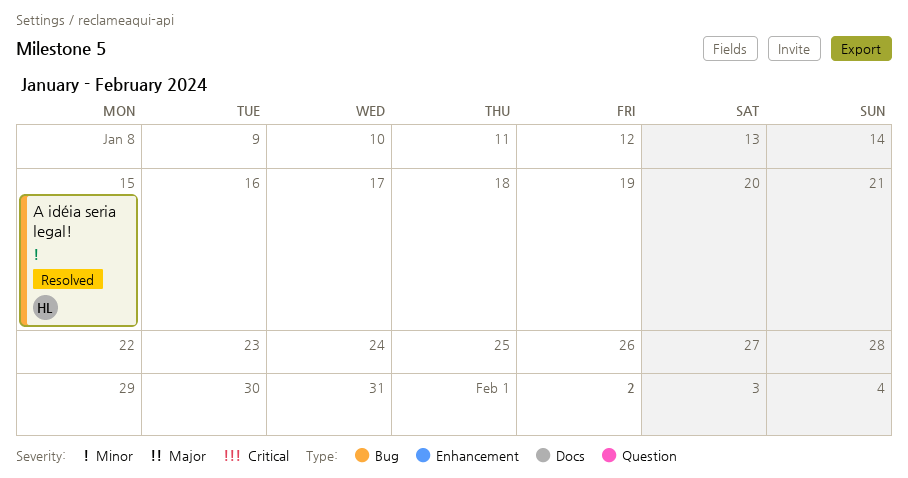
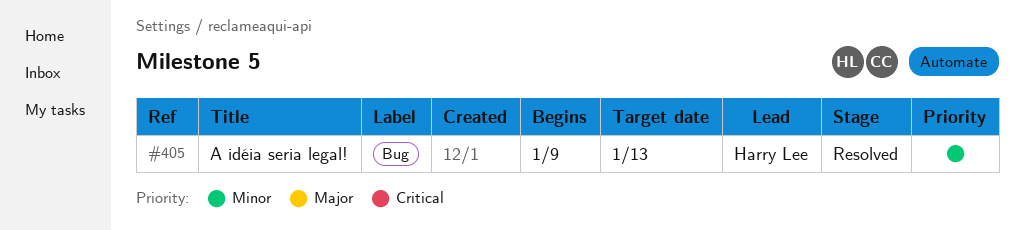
A idéia seria legal!, due: Jan 15 -> Jan 13

